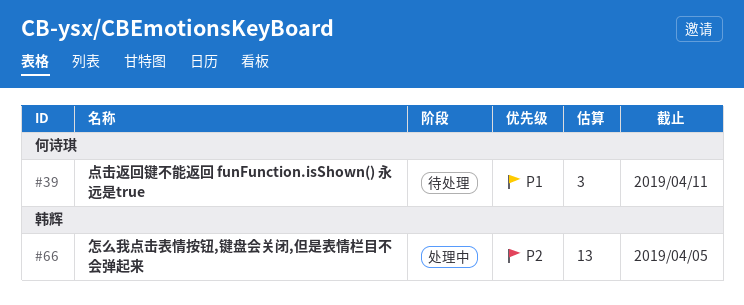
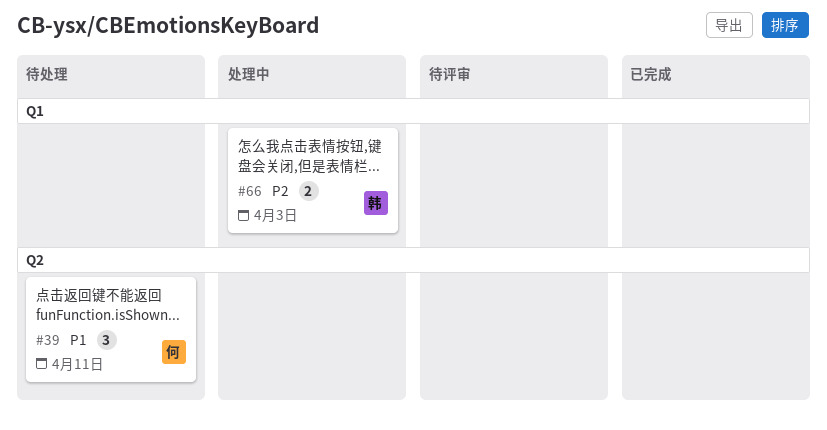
#66, estimate: 13 -> 2
#66, due: Apr 5 -> Apr 3

